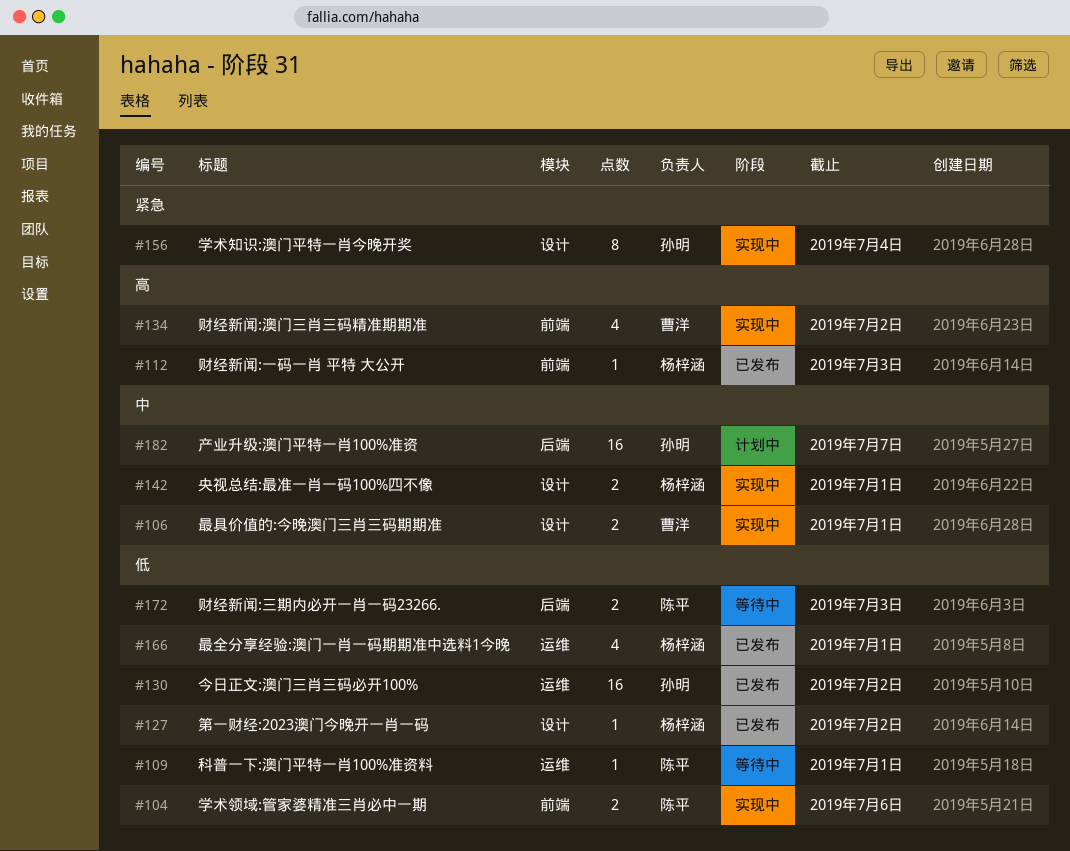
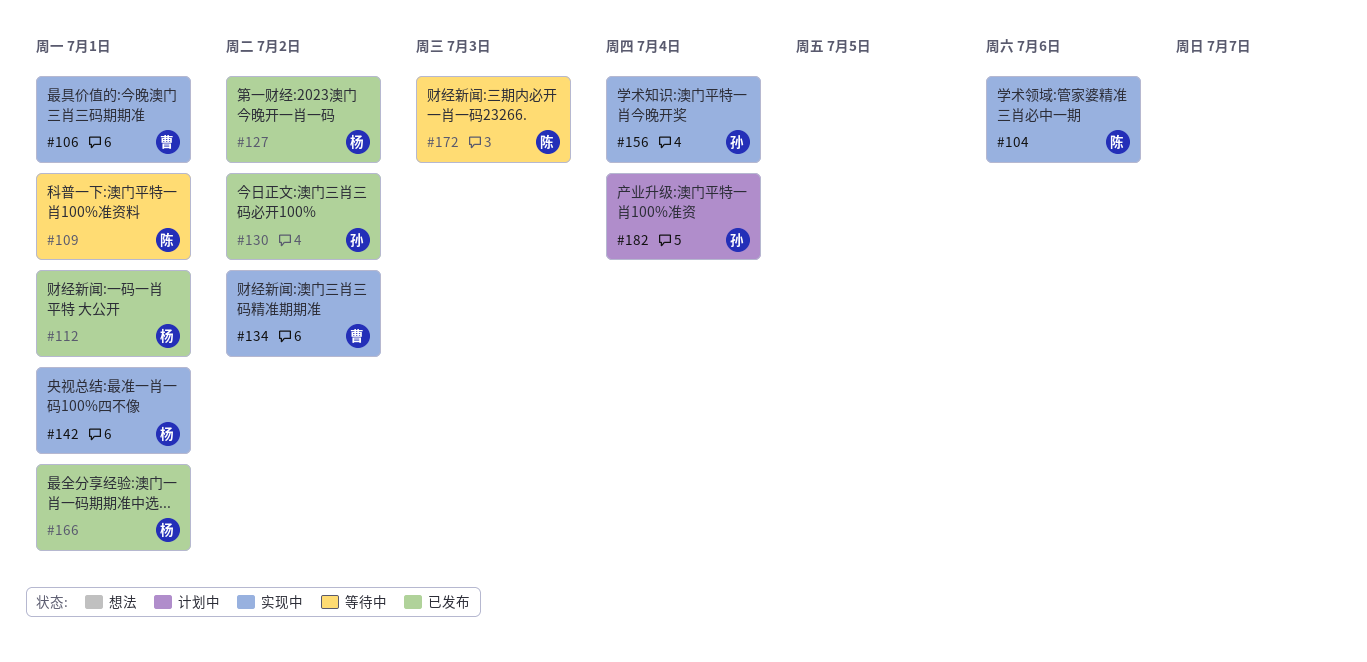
#112, due: Jul 3 -> Jul 1
#182, due: Jul 7 -> Jul 4

